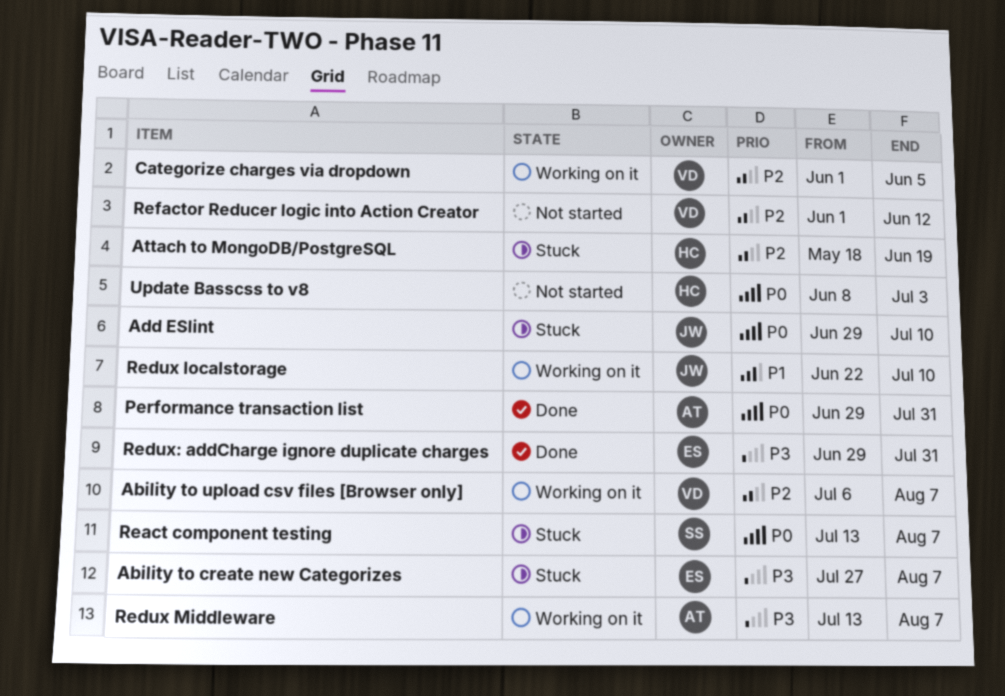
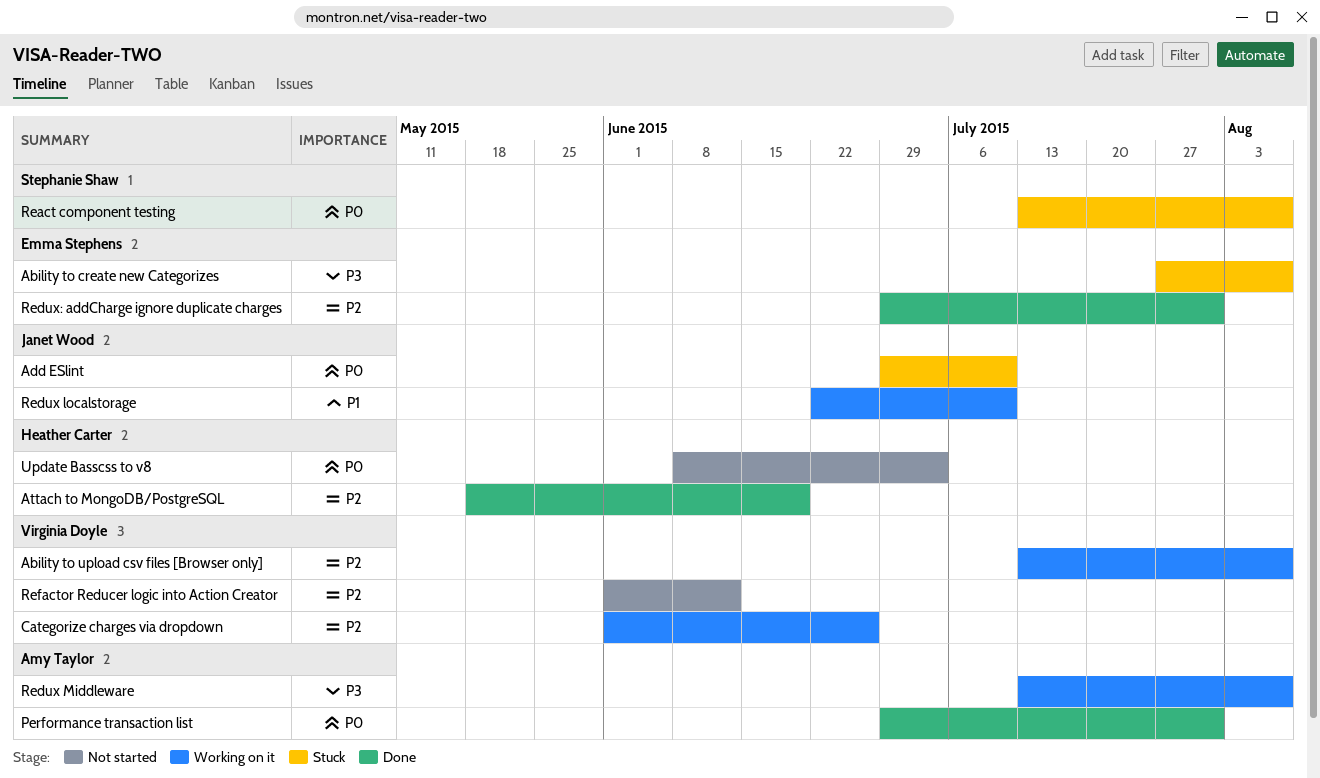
Ability to upload csv files [Browser only], start: Jul 6 -> Jul 13
Attach to MongoDB/PostgreSQL, status: Stuck -> Done
Categorize charges via dropdown, due: Jun 5 -> Jun 26
Redux: addCharge ignore duplicate charges, priority: P3 -> P2

